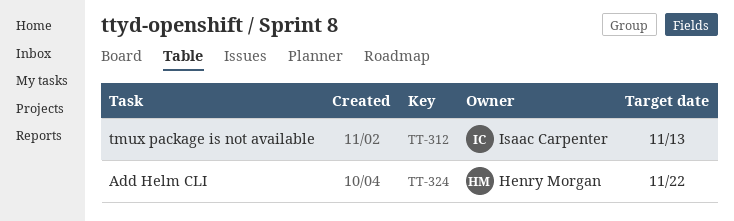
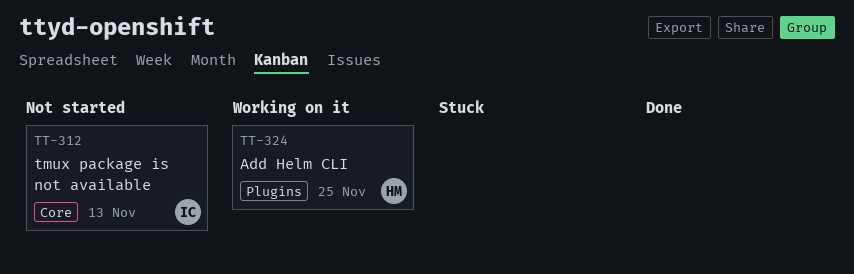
TT-324, due: Nov 22 -> Nov 25

